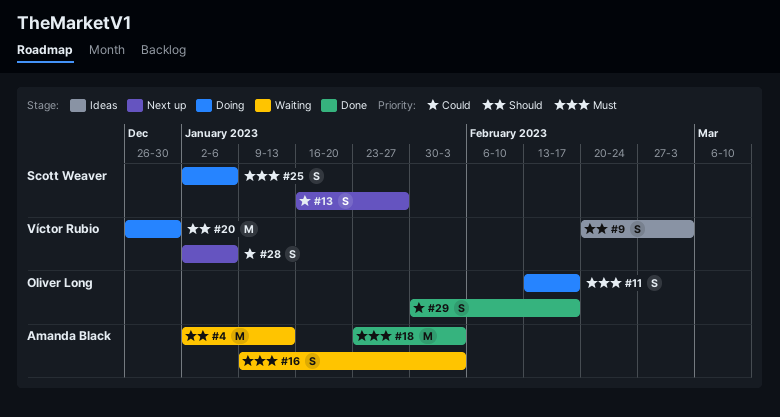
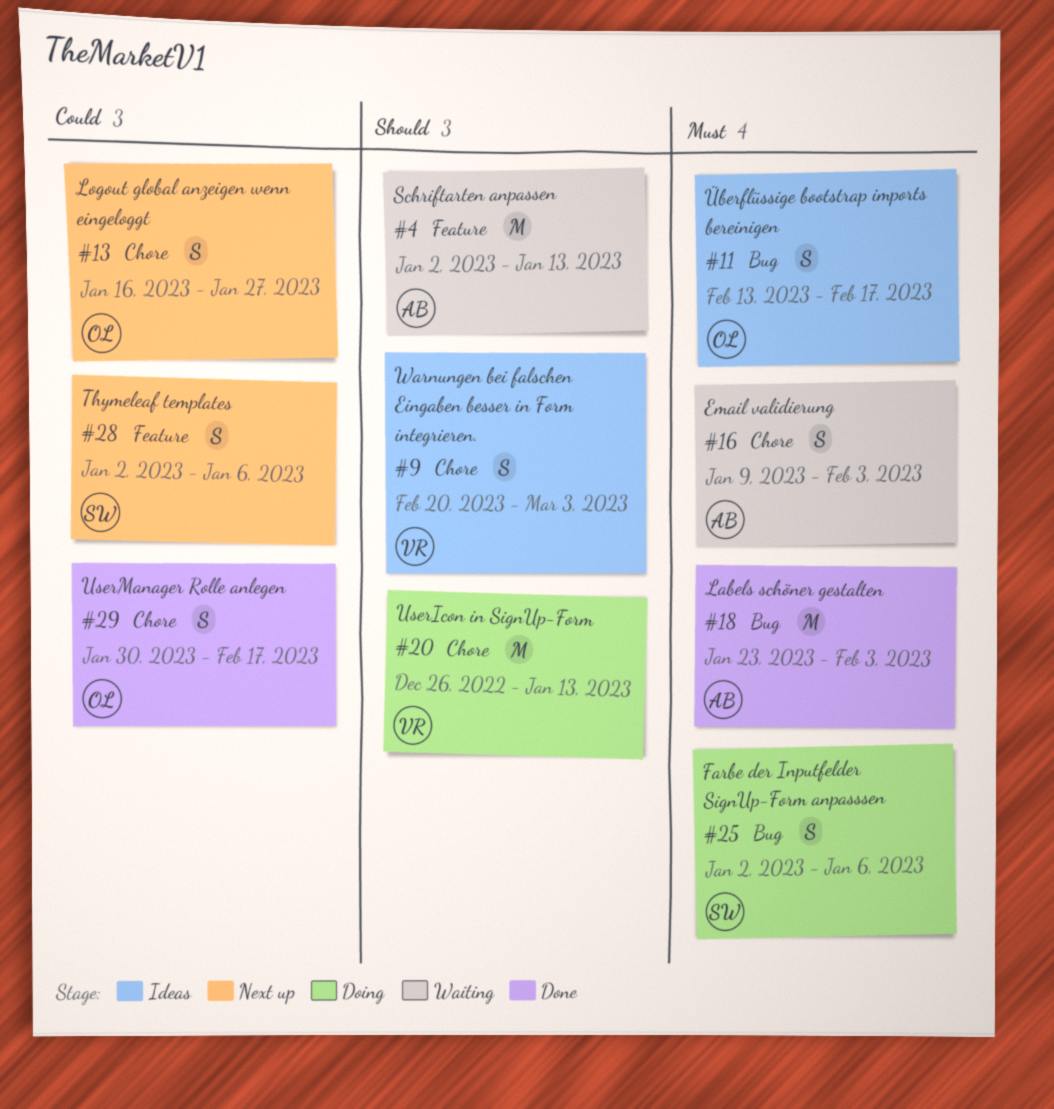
#11, status: Doing -> Ideas
#13, owner: Scott Weaver -> Oliver Long
#20, due: Dec 30 -> Jan 13
#28, owner: Víctor Rubio -> Scott Weaver

